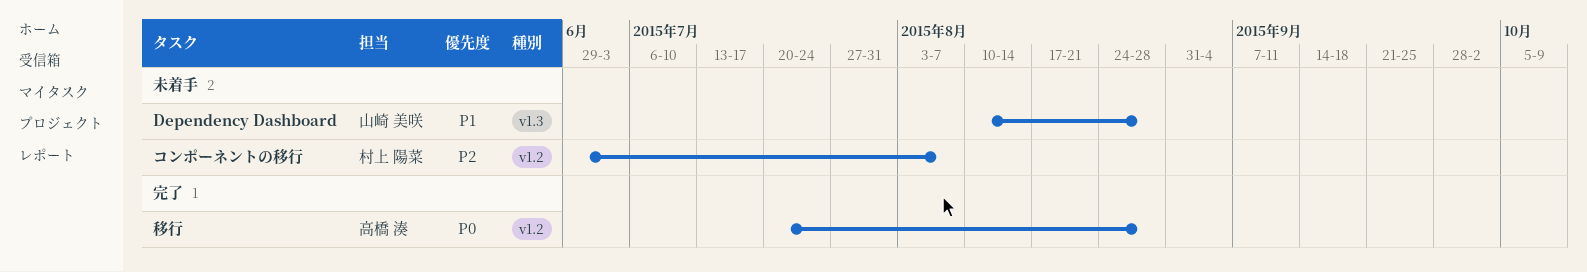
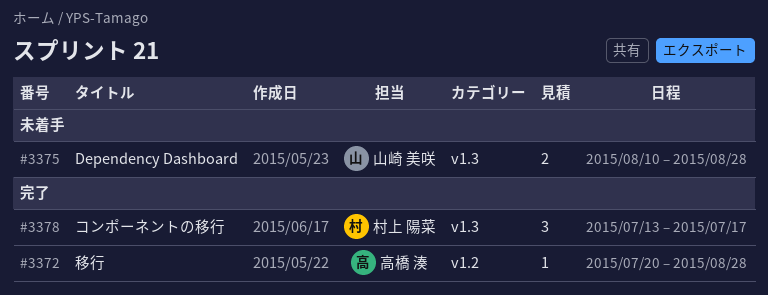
コンポーネントの移行, status: 未着手 -> 完了
コンポーネントの移行, label: v1.2 -> v1.3
コンポーネントの移行, start: Jun 29 -> Jul 13
コンポーネントの移行, due: Aug 7 -> Jul 17

